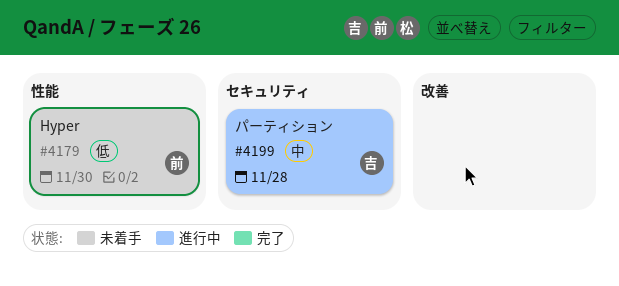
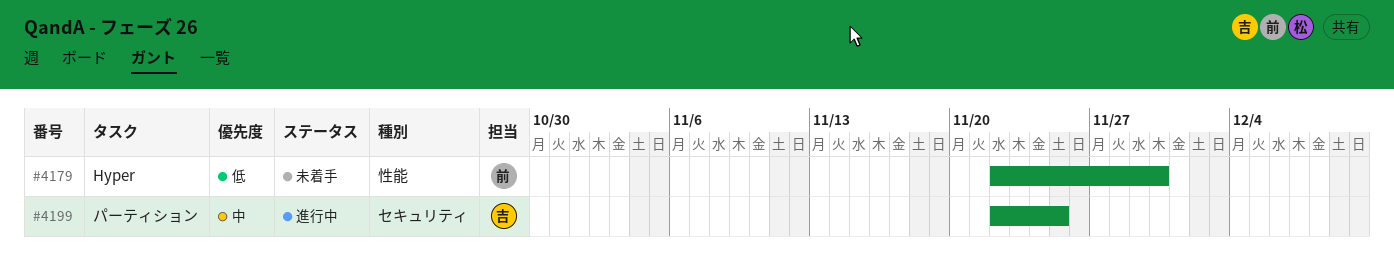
#4199, due: Nov 28 -> Nov 25

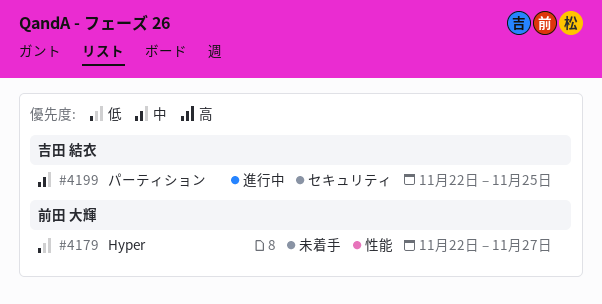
#4179, due: Nov 30 -> Nov 27

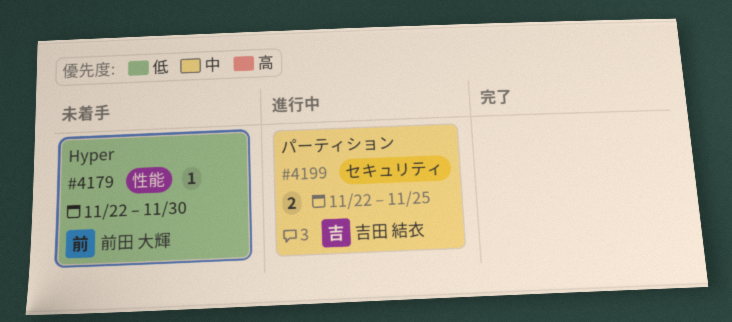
#4179, due: Nov 27 -> Nov 30

